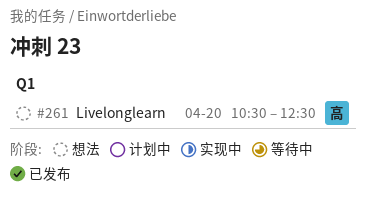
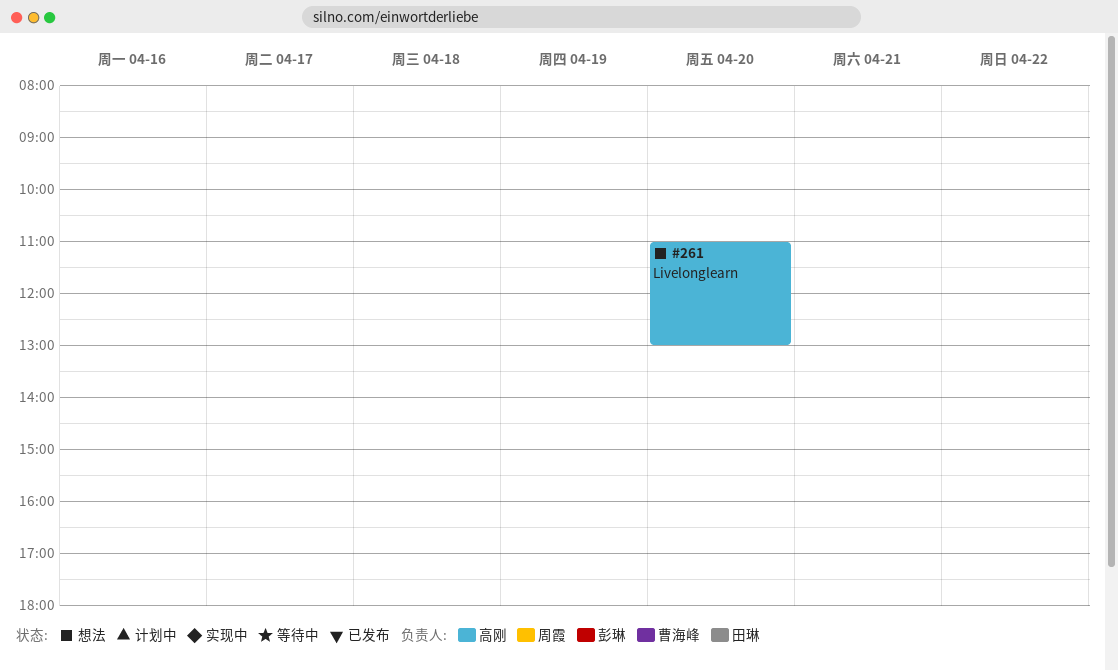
#261, begins: 10:30 -> 11:00
#261, ends: 12:30 -> 13:00

